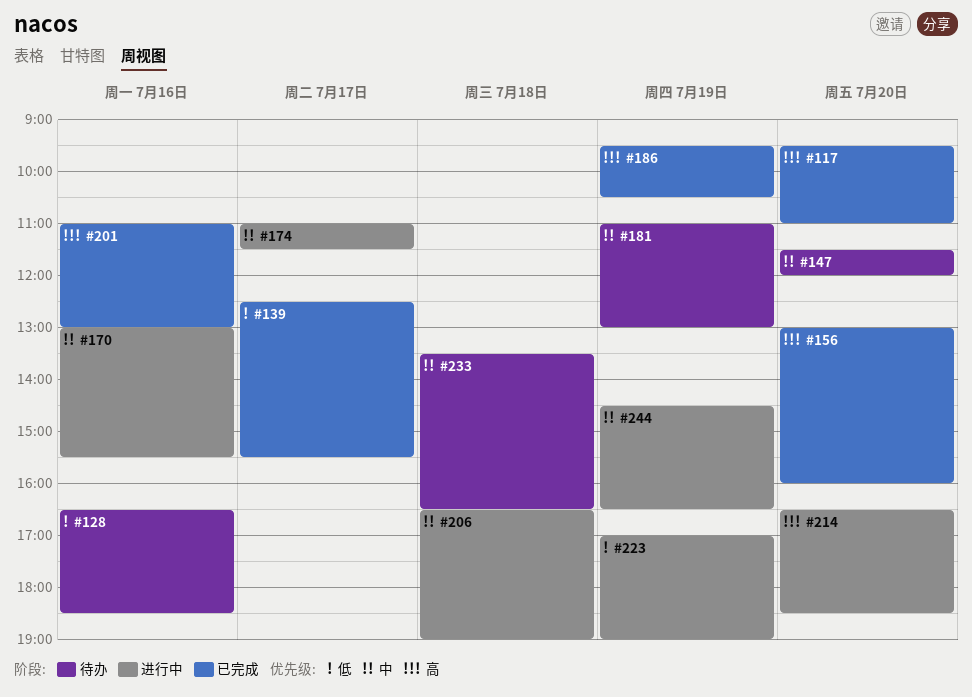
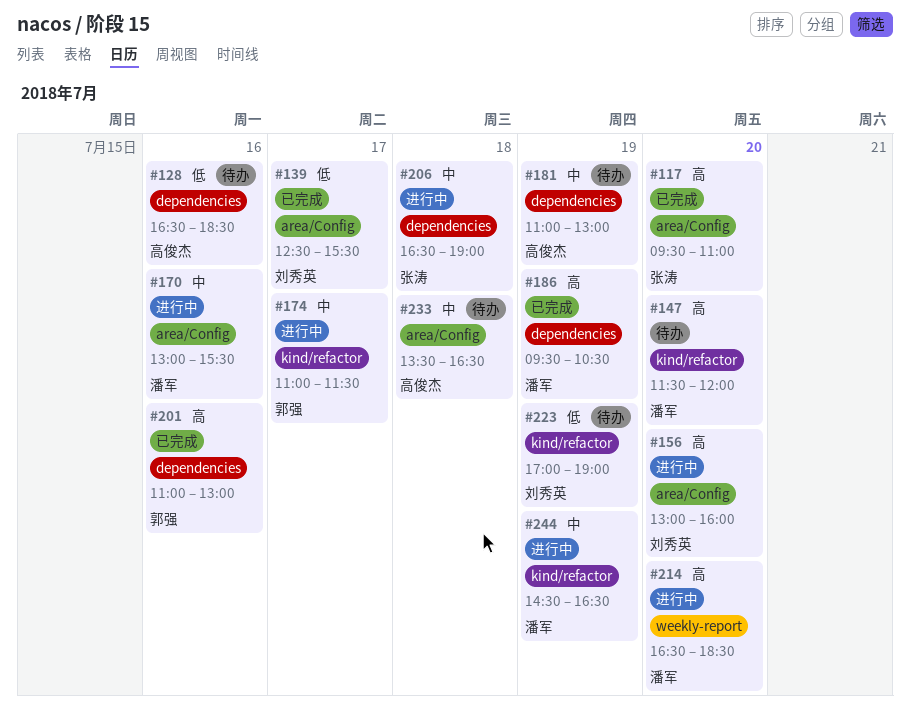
#147, priority: 中 -> 高
#156, status: 已完成 -> 进行中
#223, status: 进行中 -> 待办

